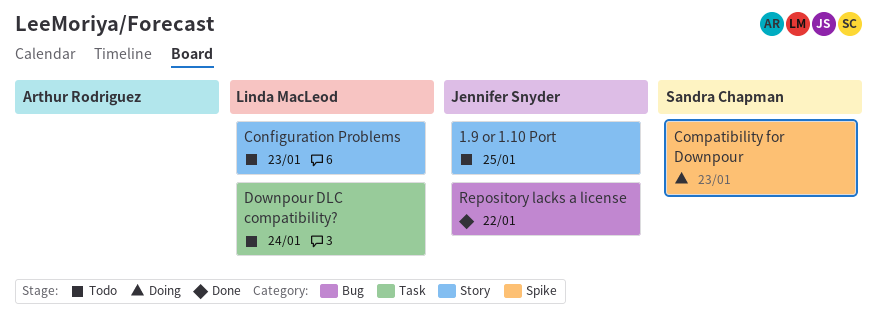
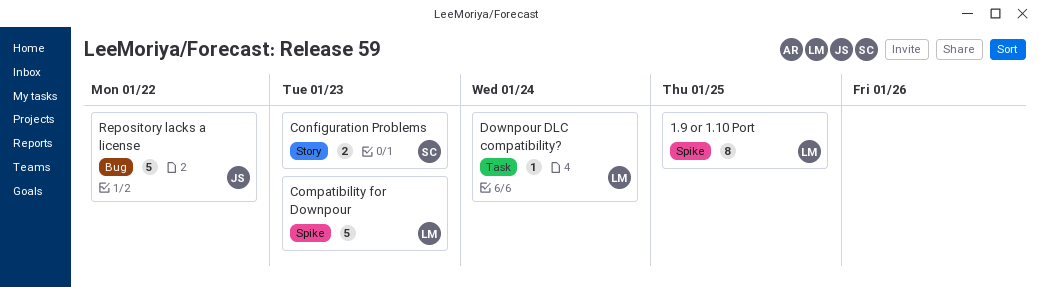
1.9 or 1.10 Port, owner: Jennifer Snyder -> Linda MacLeod
1.9 or 1.10 Port, label: Story -> Spike
Compatibility for Downpour, owner: Sandra Chapman -> Linda MacLeod
Configuration Problems, owner: Linda MacLeod -> Sandra Chapman

